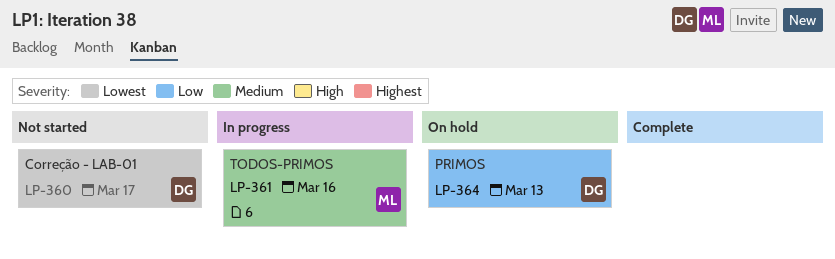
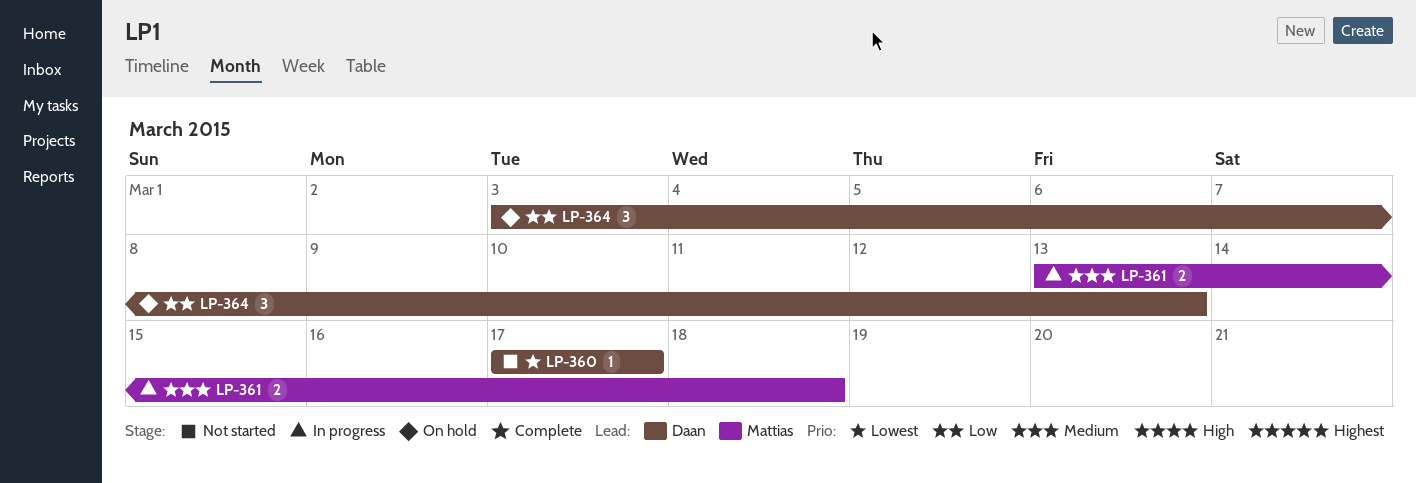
LP-361, due: Mar 16 -> Mar 18

